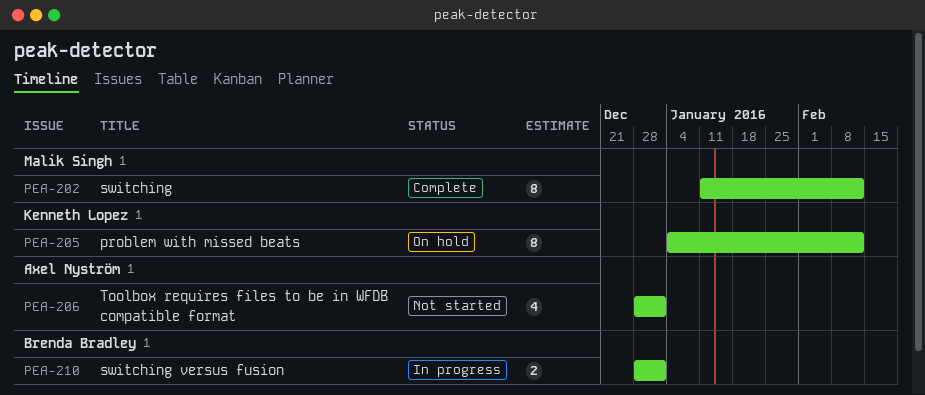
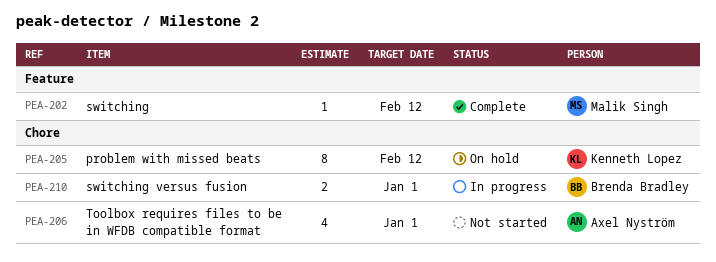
PEA-202, estimate: 8 -> 1

